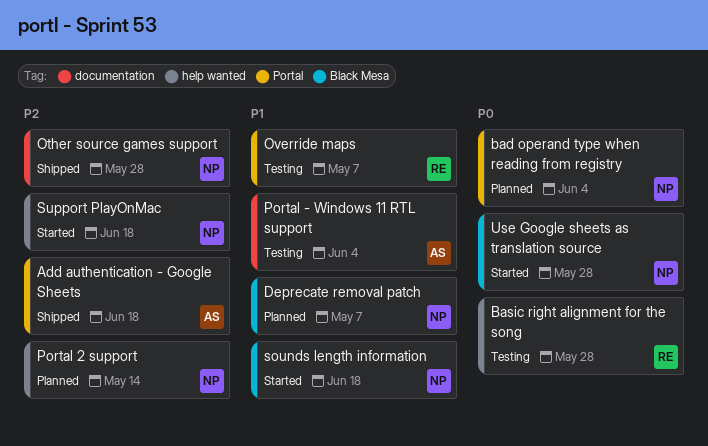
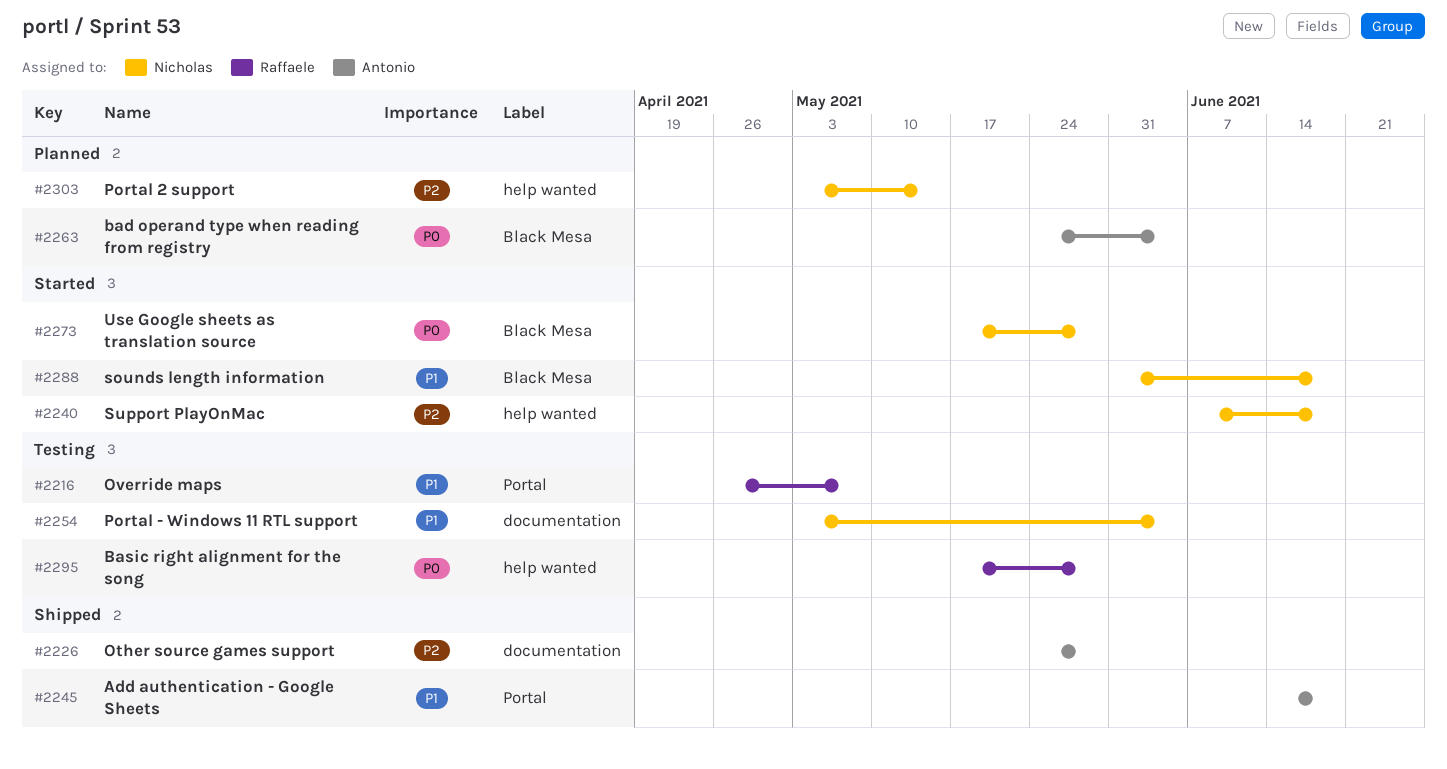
Add authentication - Google Sheets, priority: P2 -> P1
bad operand type when reading from registry, owner: Nicholas -> Antonio
bad operand type when reading from registry, label: Portal -> Black Mesa
Deprecate removal patch: present -> none
Other source games support, owner: Nicholas -> Antonio
Portal - Windows 11 RTL support, owner: Antonio -> Nicholas

